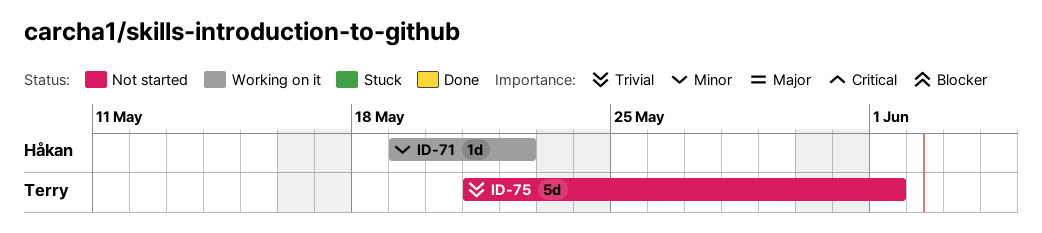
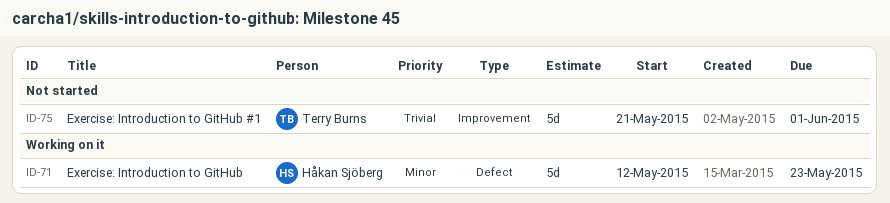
ID-71, estimate: 1d -> 5d
ID-71, start: May 19 -> May 12
ID-71, due: May 22 -> May 23

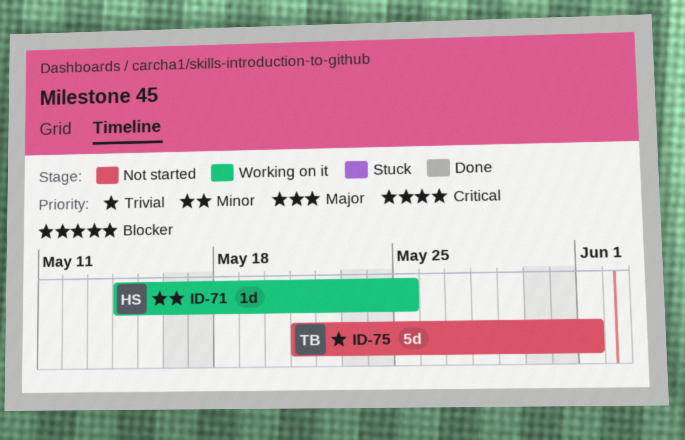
ID-71, estimate: 5d -> 1d
ID-71, start: May 12 -> May 14
ID-71, due: May 23 -> May 25

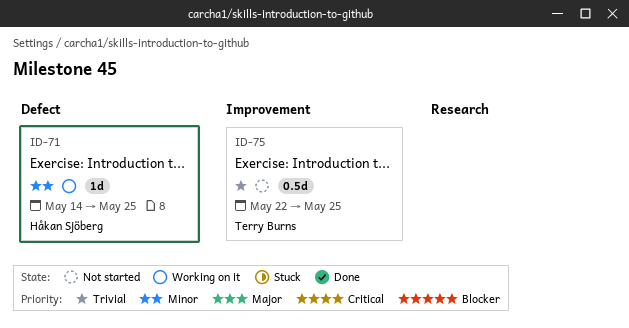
ID-75, estimate: 5d -> 0.5d
ID-75, start: May 21 -> May 22
ID-75, due: Jun 1 -> May 25

